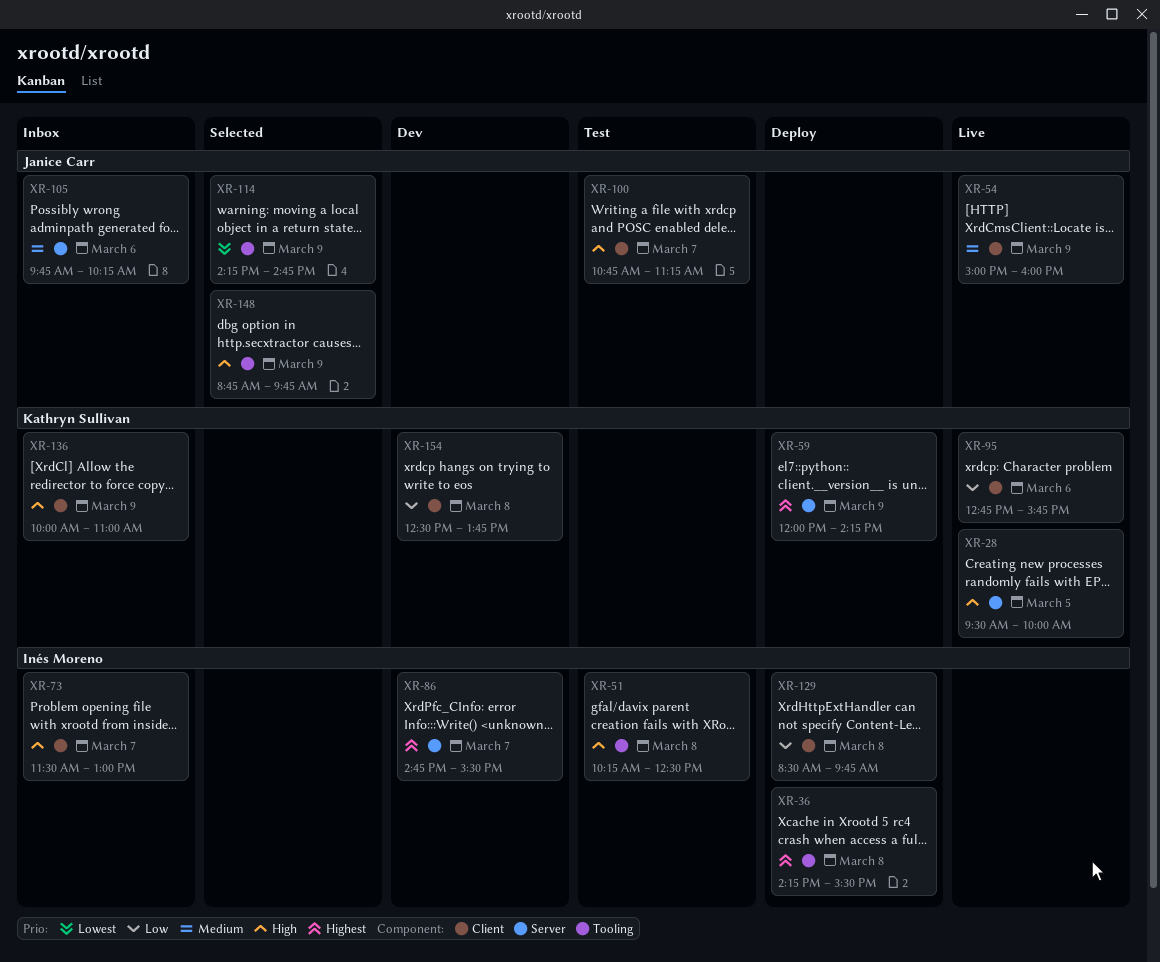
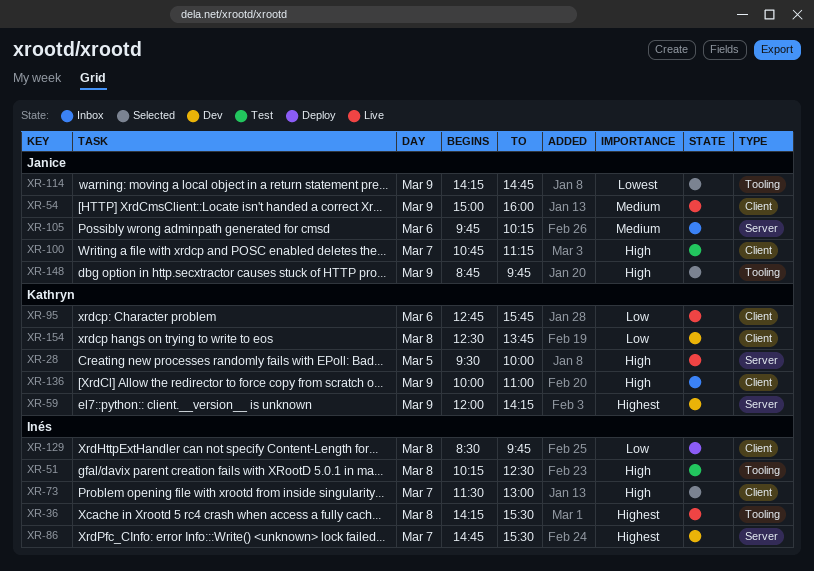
XR-36, status: Deploy -> Live
XR-59, status: Deploy -> Dev
XR-73, status: Inbox -> Selected

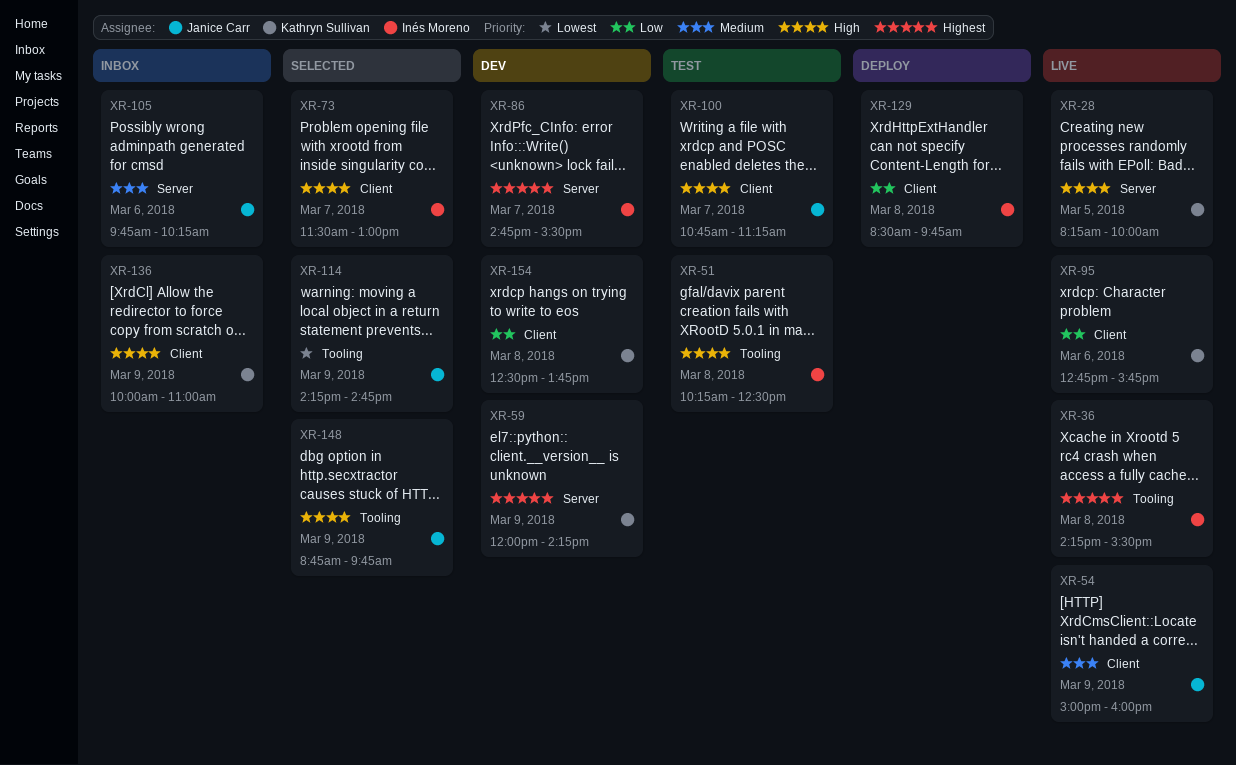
XR-28, begins: 09:30 -> 08:15

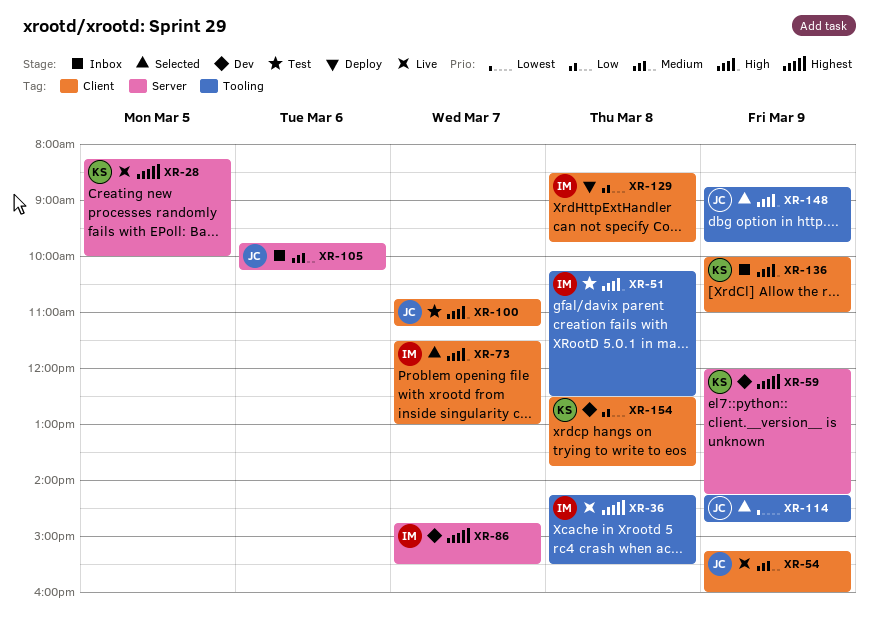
XR-28, priority: High -> Highest
XR-54, begins: 15:00 -> 15:15
XR-95: present -> none

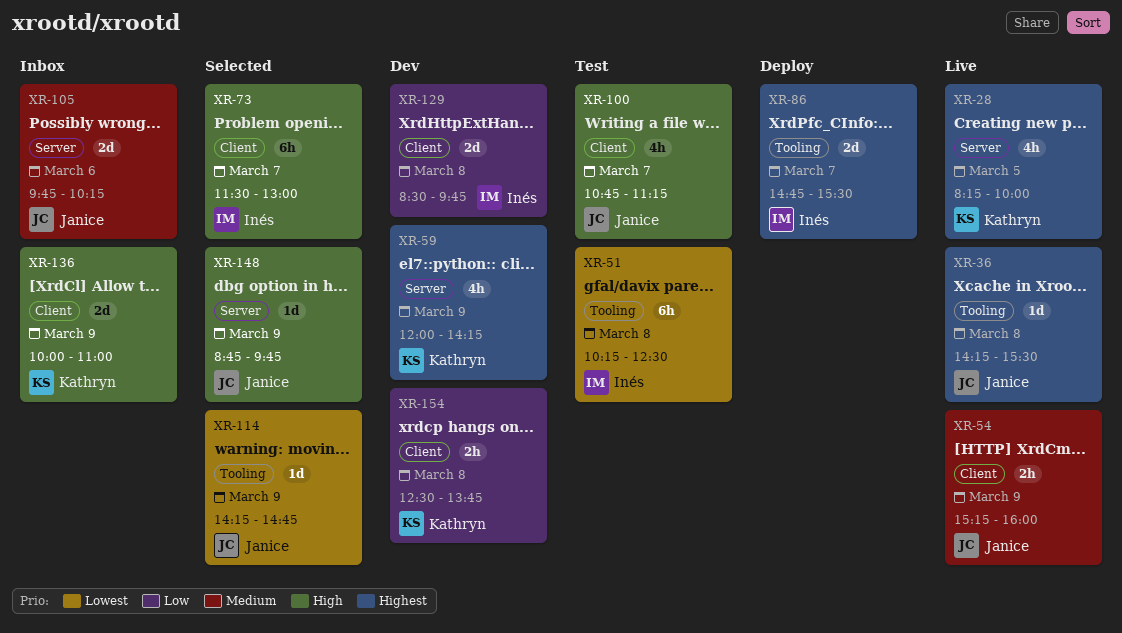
XR-36, owner: Inés -> Janice
XR-51, priority: High -> Lowest
XR-86, status: Dev -> Deploy
XR-86, label: Server -> Tooling
XR-129, status: Deploy -> Dev
XR-148, label: Tooling -> Server

